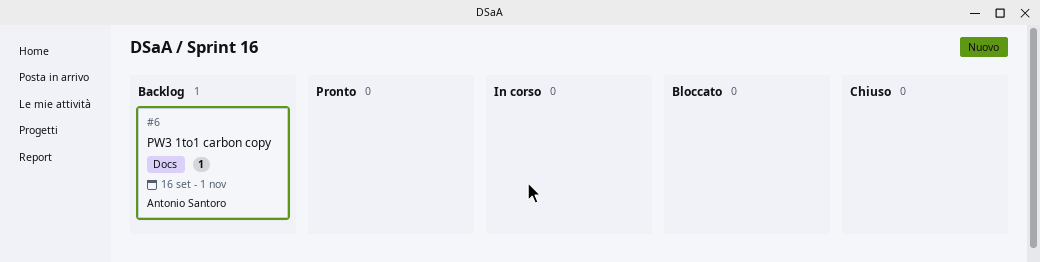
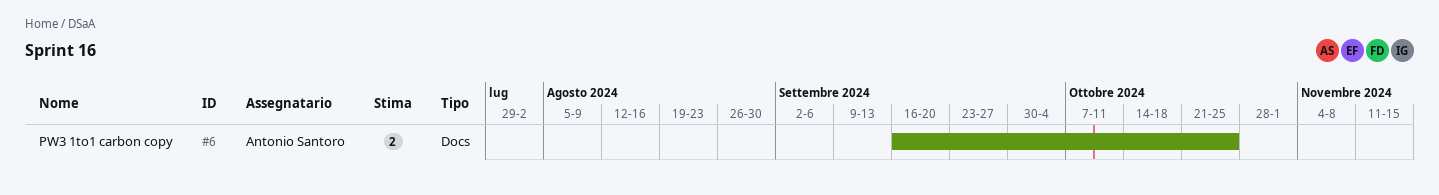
#6, estimate: 1 -> 2
#6, due: Nov 1 -> Oct 25

